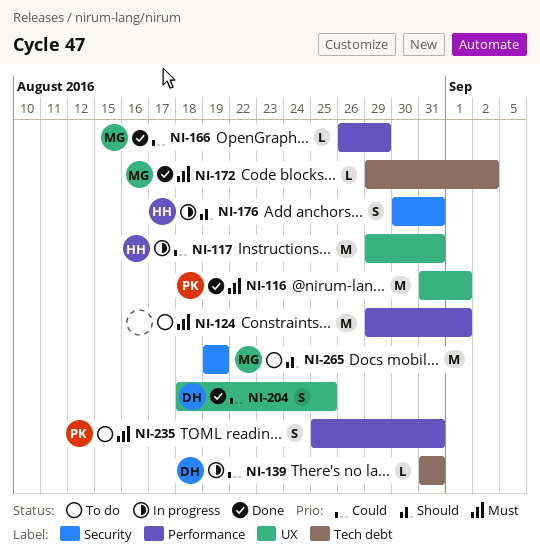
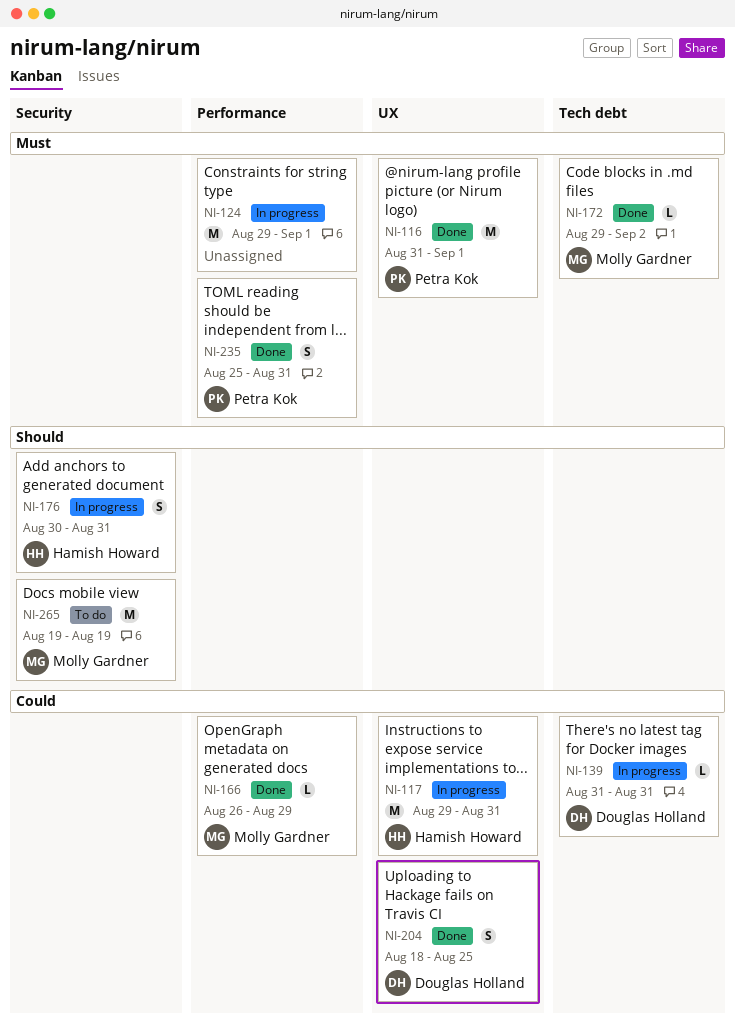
NI-124, status: To do -> In progress
NI-235, status: To do -> Done

